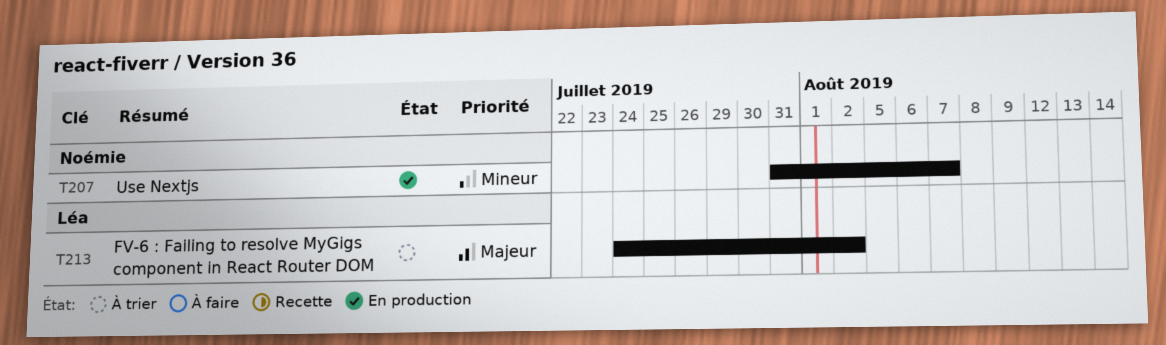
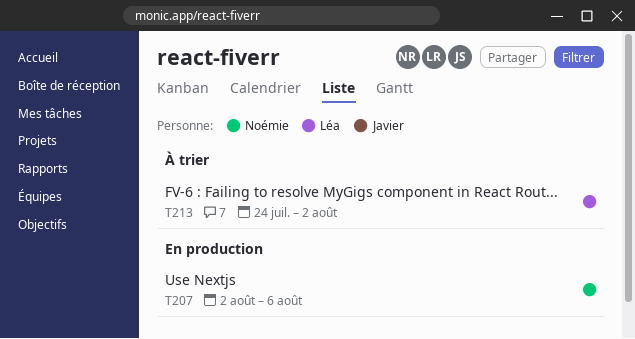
T207, start: Jul 31 -> Aug 2
T207, due: Aug 7 -> Aug 6

